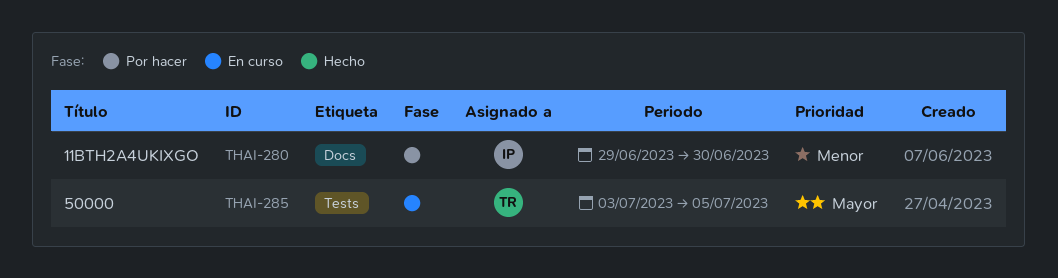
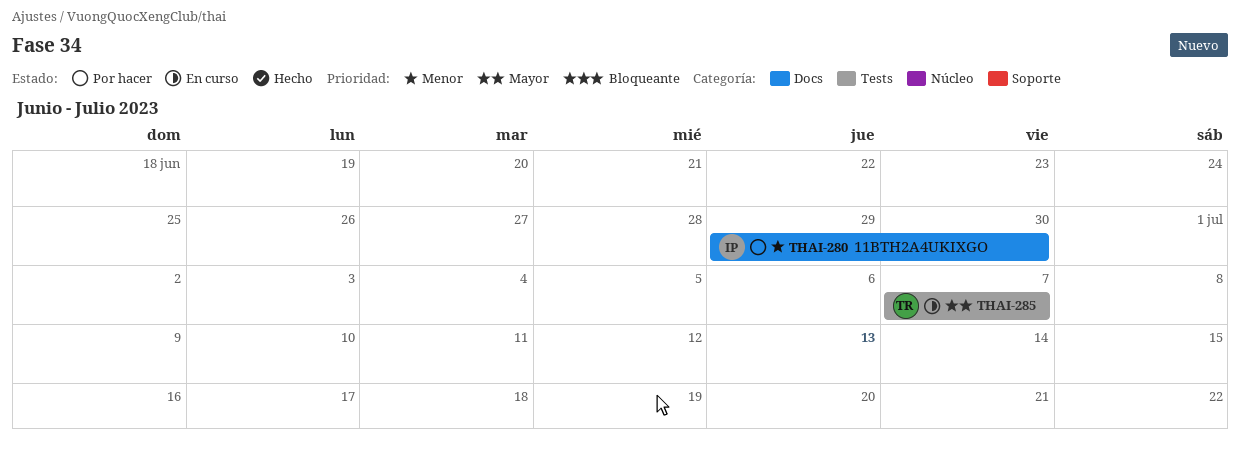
THAI-285, start: Jul 3 -> Jul 7
THAI-285, due: Jul 5 -> Jul 7

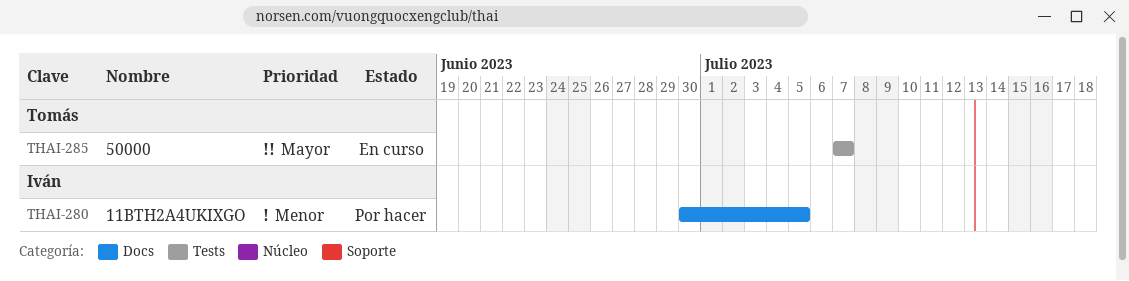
THAI-280, start: Jun 29 -> Jun 30
THAI-280, due: Jun 30 -> Jul 5

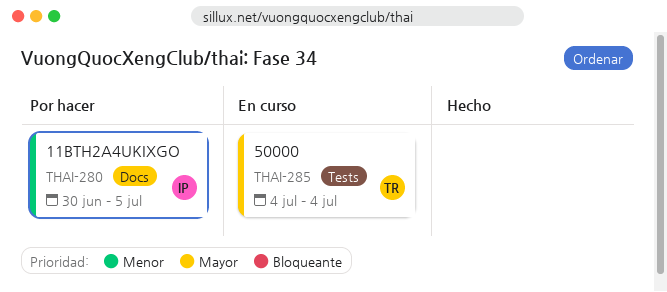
THAI-285, start: Jul 7 -> Jul 4
THAI-285, due: Jul 7 -> Jul 4

